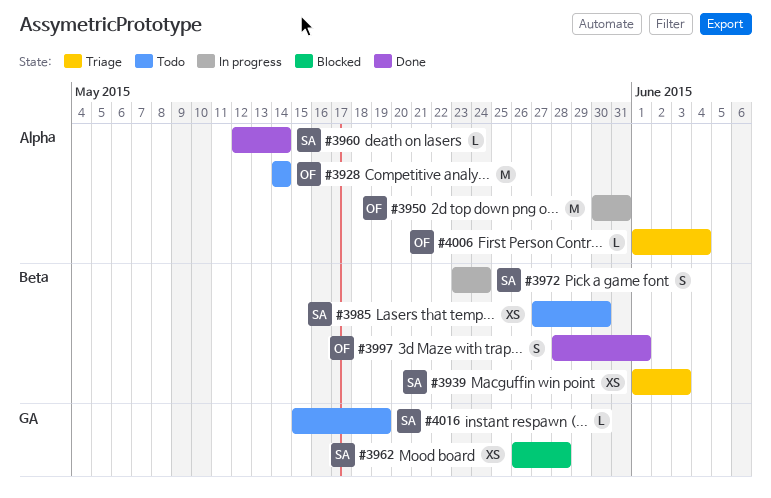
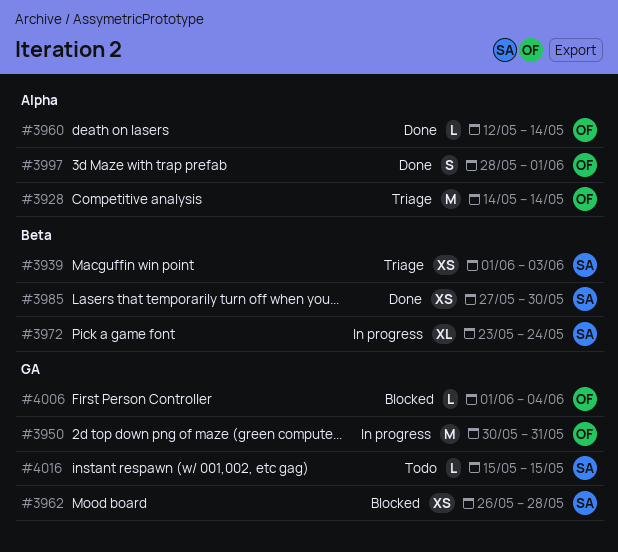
#3928, status: Todo -> Triage
#3950, label: Alpha -> GA
#3960, owner: SA -> OF
#3972, estimate: S -> XL
#3985, status: Todo -> Done
#3997, label: Beta -> Alpha
#4006, status: Triage -> Blocked
#4006, label: Alpha -> GA
#4016, due: May 19 -> May 15

